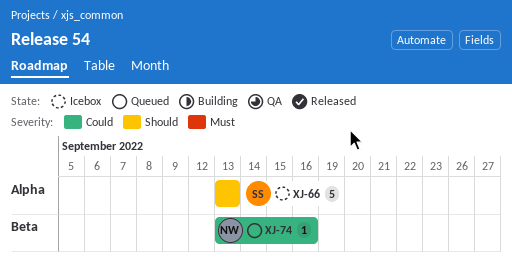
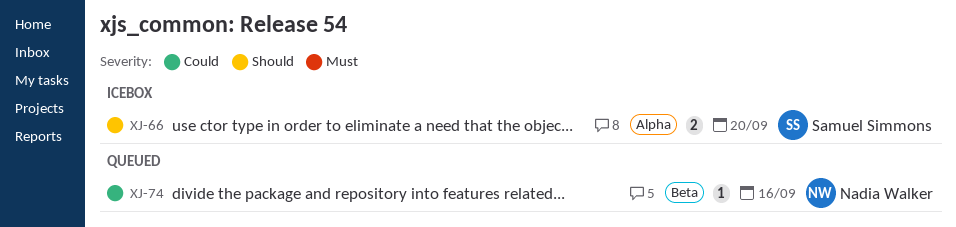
XJ-66, estimate: 5 -> 2
XJ-66, due: Sep 13 -> Sep 20

